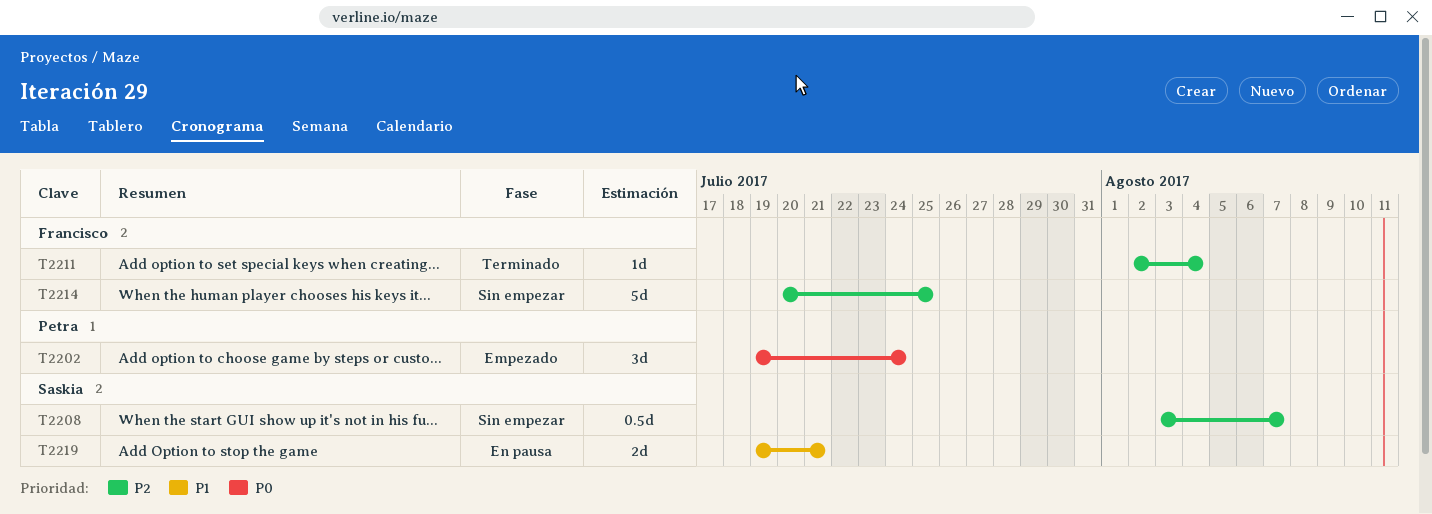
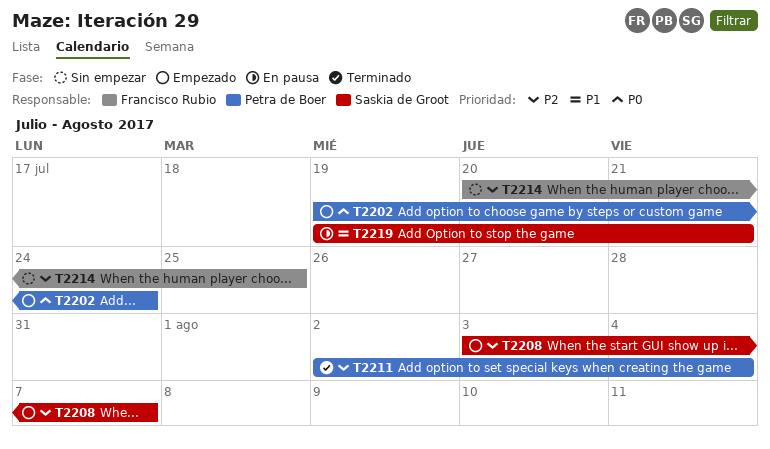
T2208, status: Sin empezar -> Empezado
T2211, owner: Francisco Rubio -> Petra de Boer

